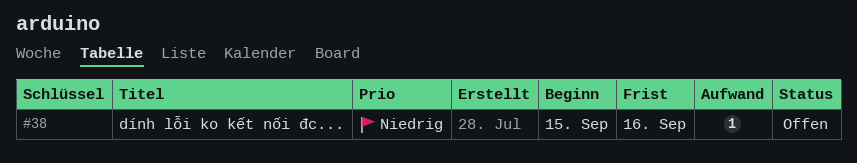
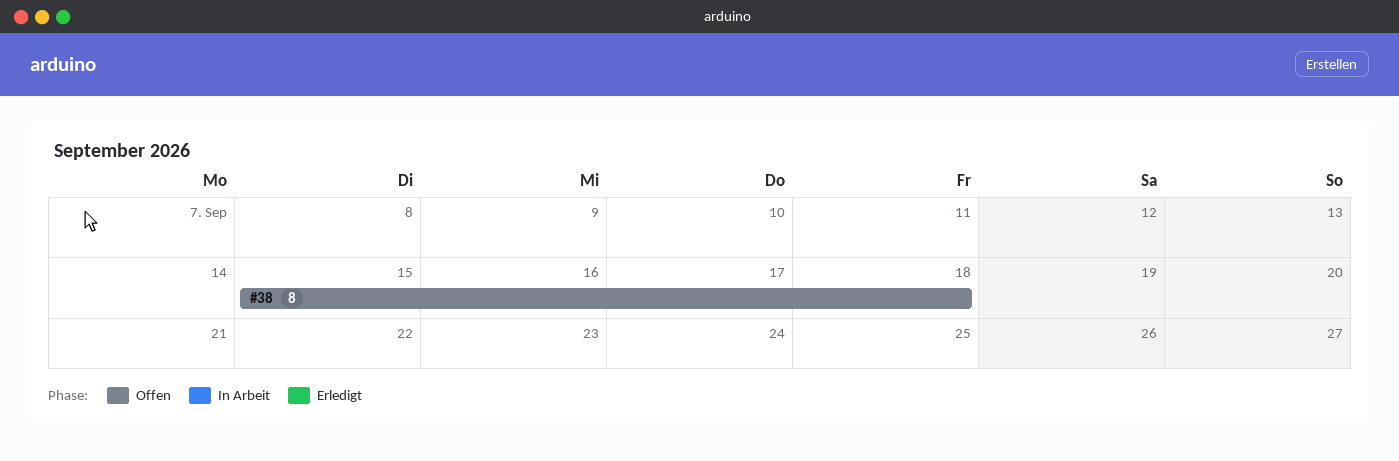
#38, estimate: 1 -> 8
#38, due: Sep 16 -> Sep 18

